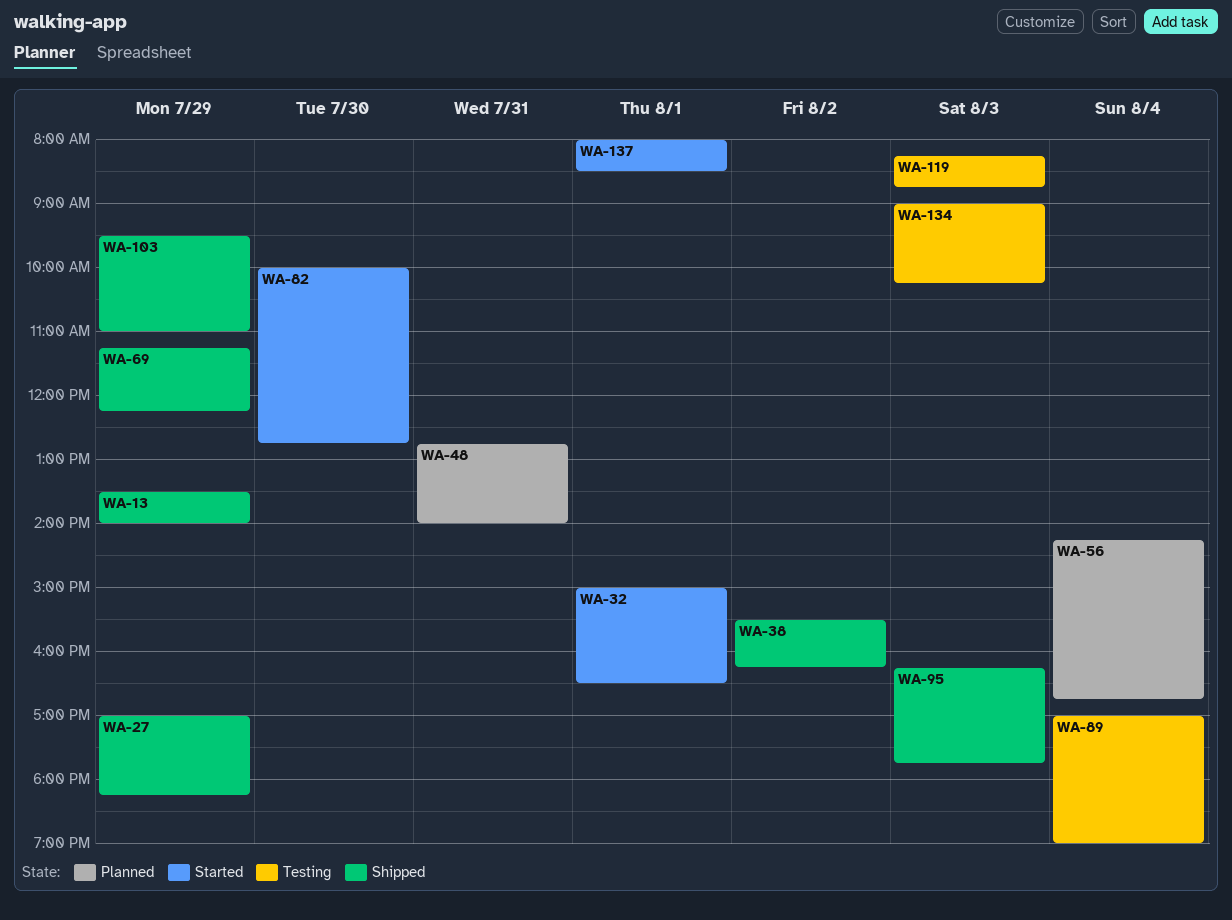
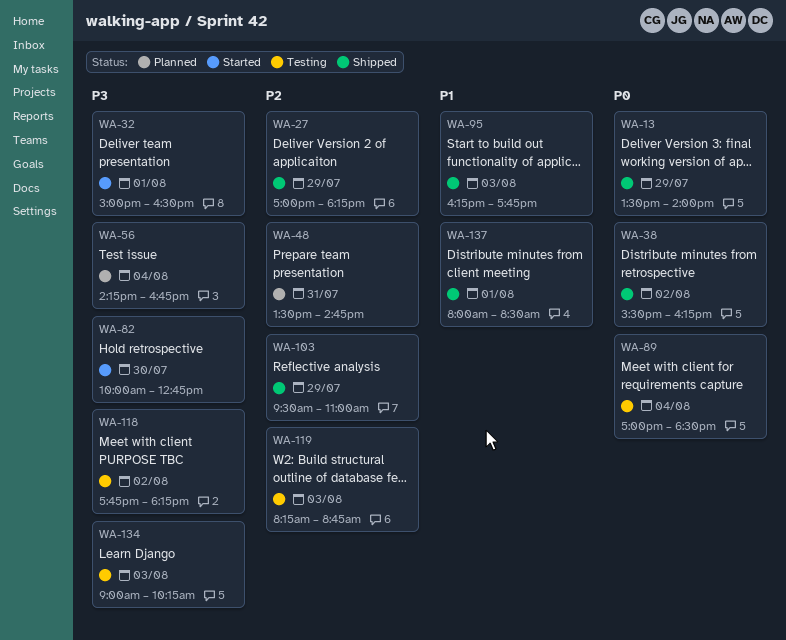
WA-48, begins: 12:45 -> 13:30
WA-48, ends: 14:00 -> 14:45
WA-69: present -> none
WA-89, ends: 19:00 -> 18:30
WA-118: none -> present
WA-137, status: Started -> Shipped

